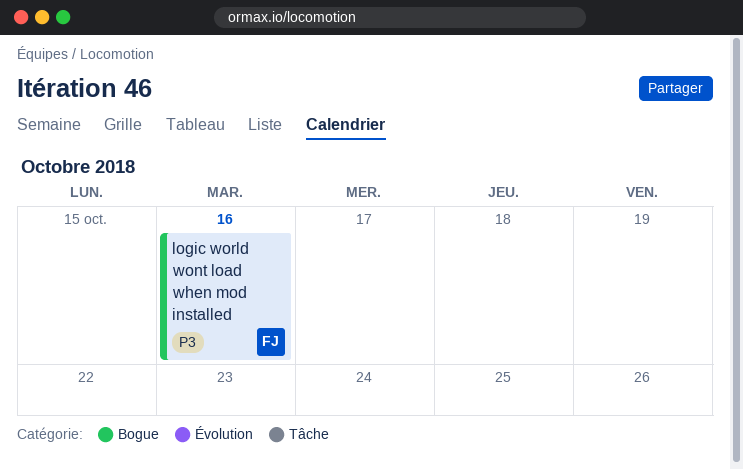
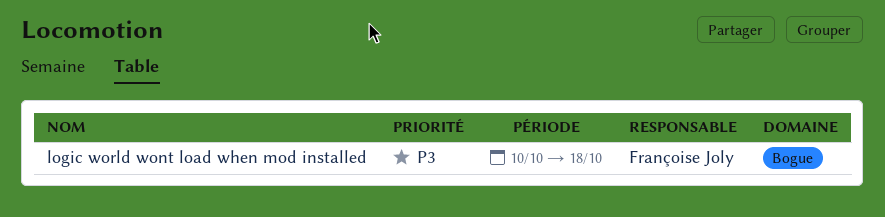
logic world wont load when mod installed, due: Oct 16 -> Oct 18

